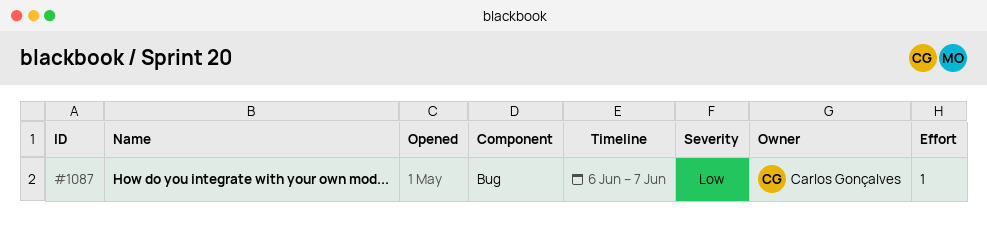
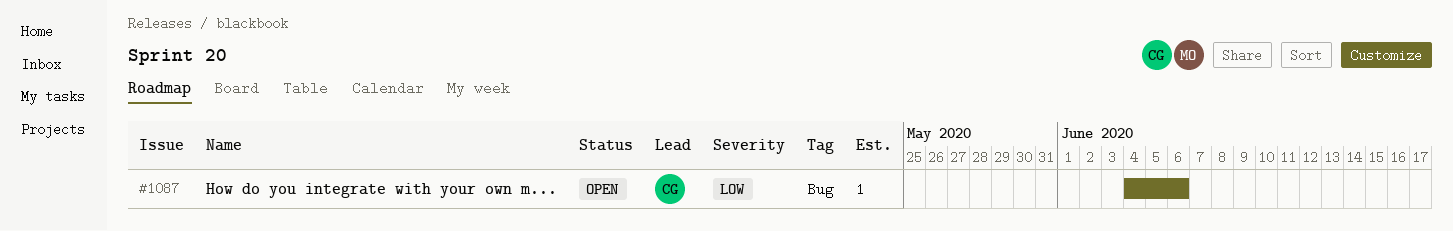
#1087, start: Jun 6 -> Jun 4
#1087, due: Jun 7 -> Jun 6

